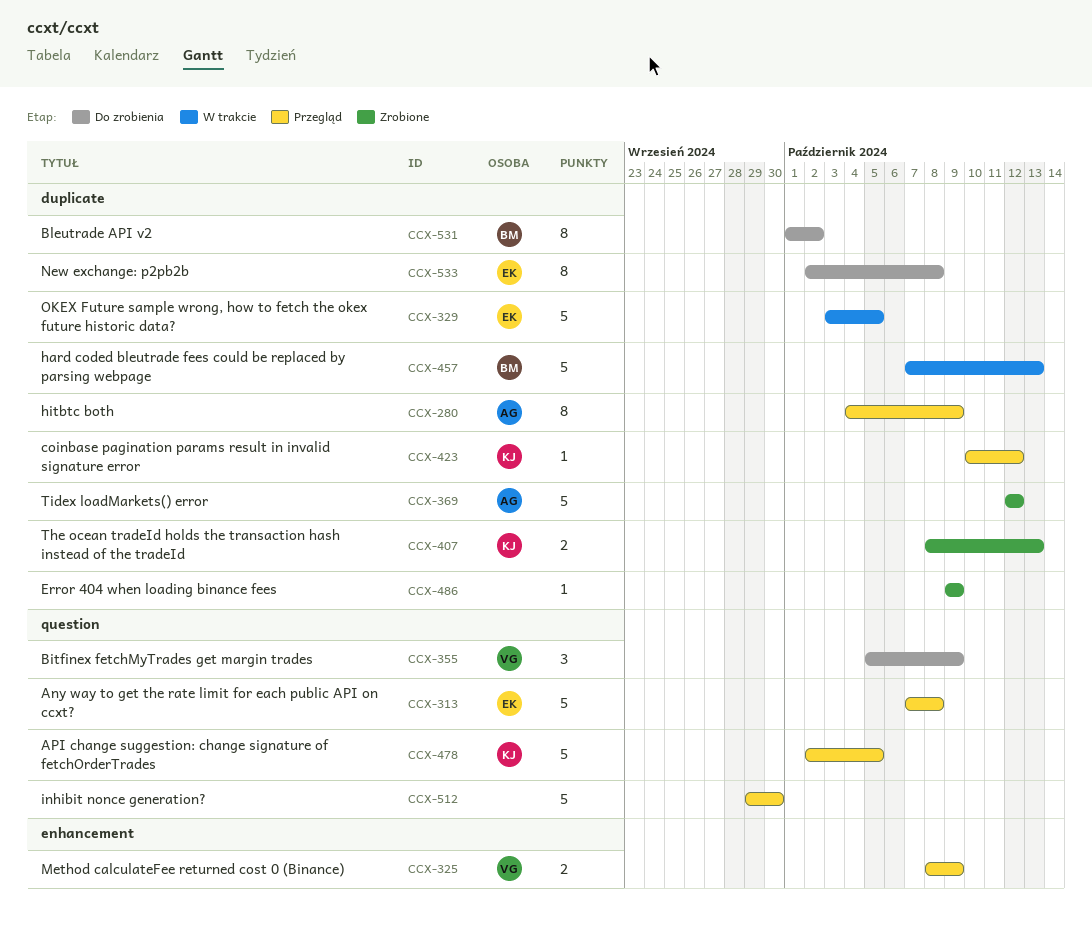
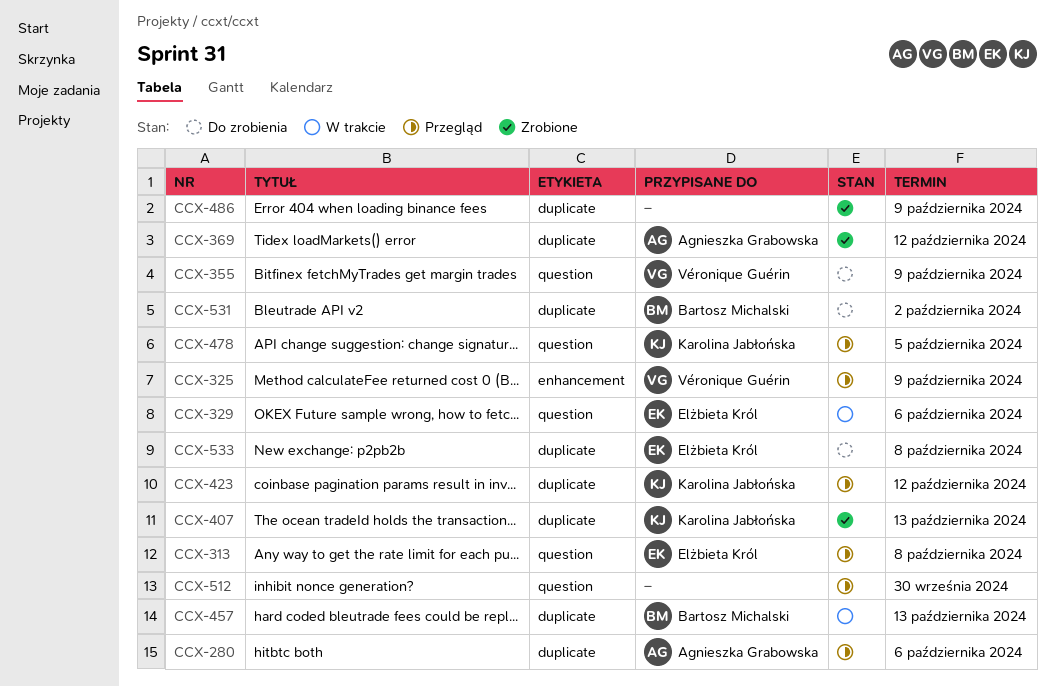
CCX-280, due: Oct 9 -> Oct 6
CCX-329, label: duplicate -> question
CCX-329, due: Oct 5 -> Oct 6

